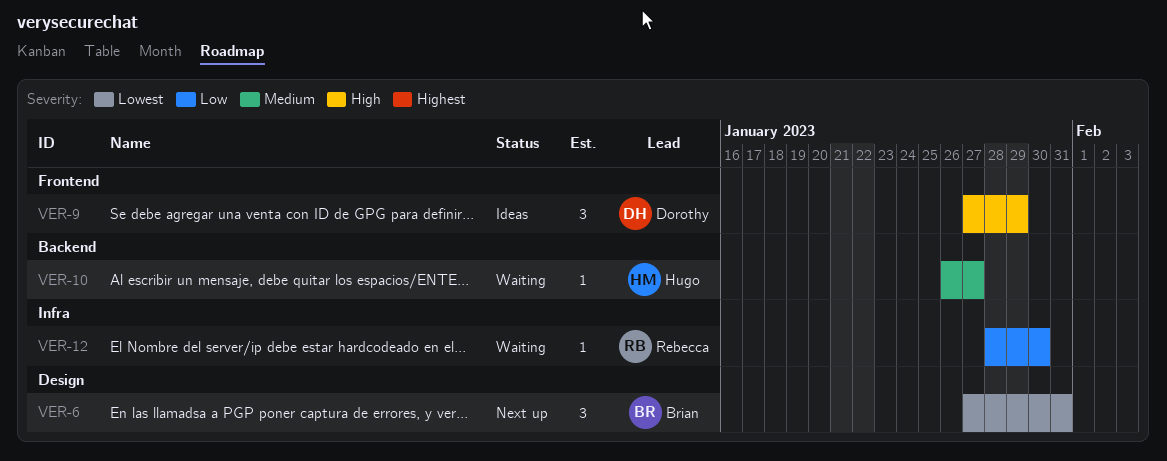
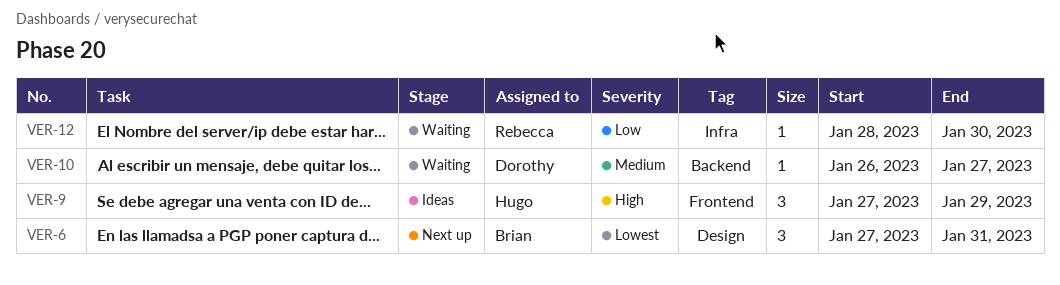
VER-9, owner: Dorothy -> Hugo
VER-10, owner: Hugo -> Dorothy

